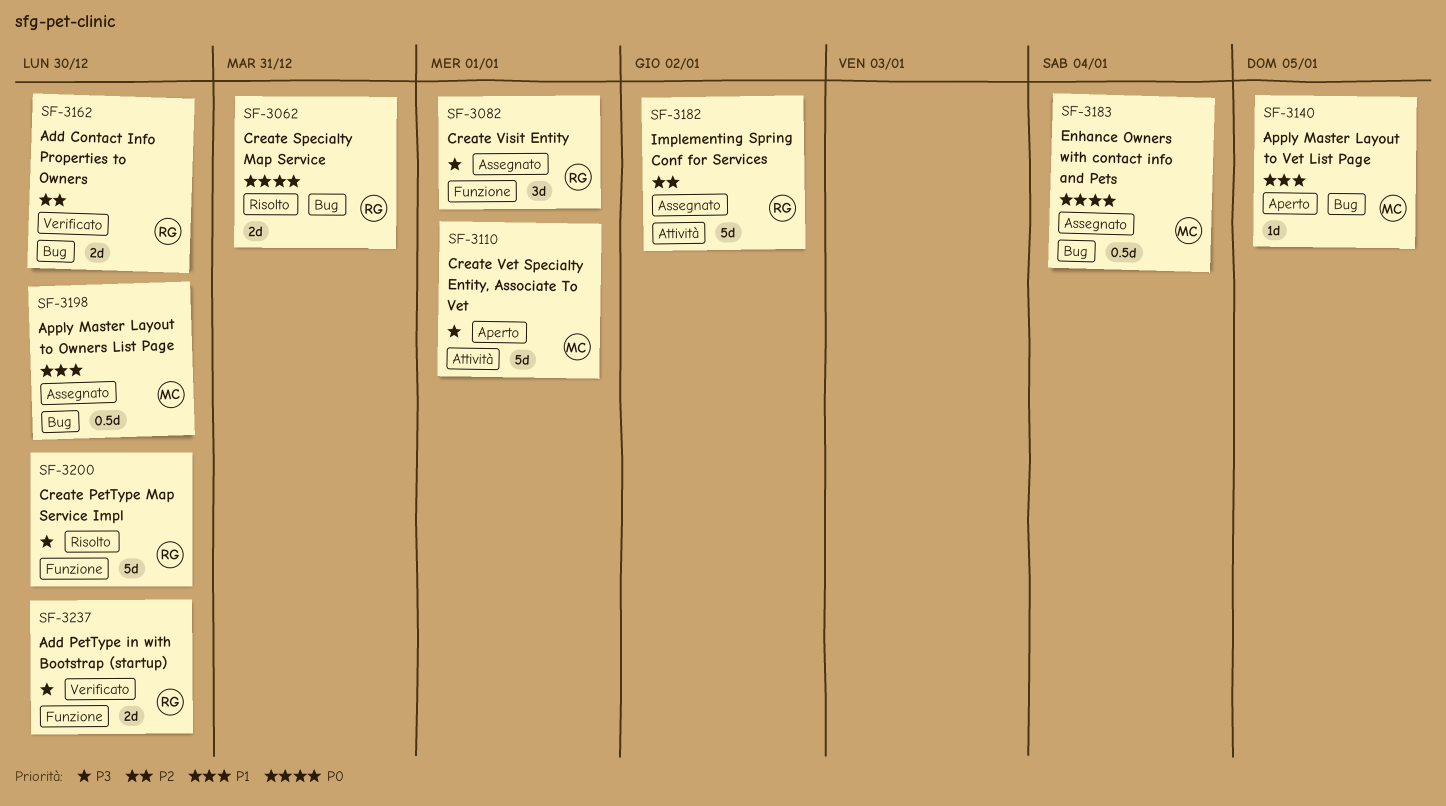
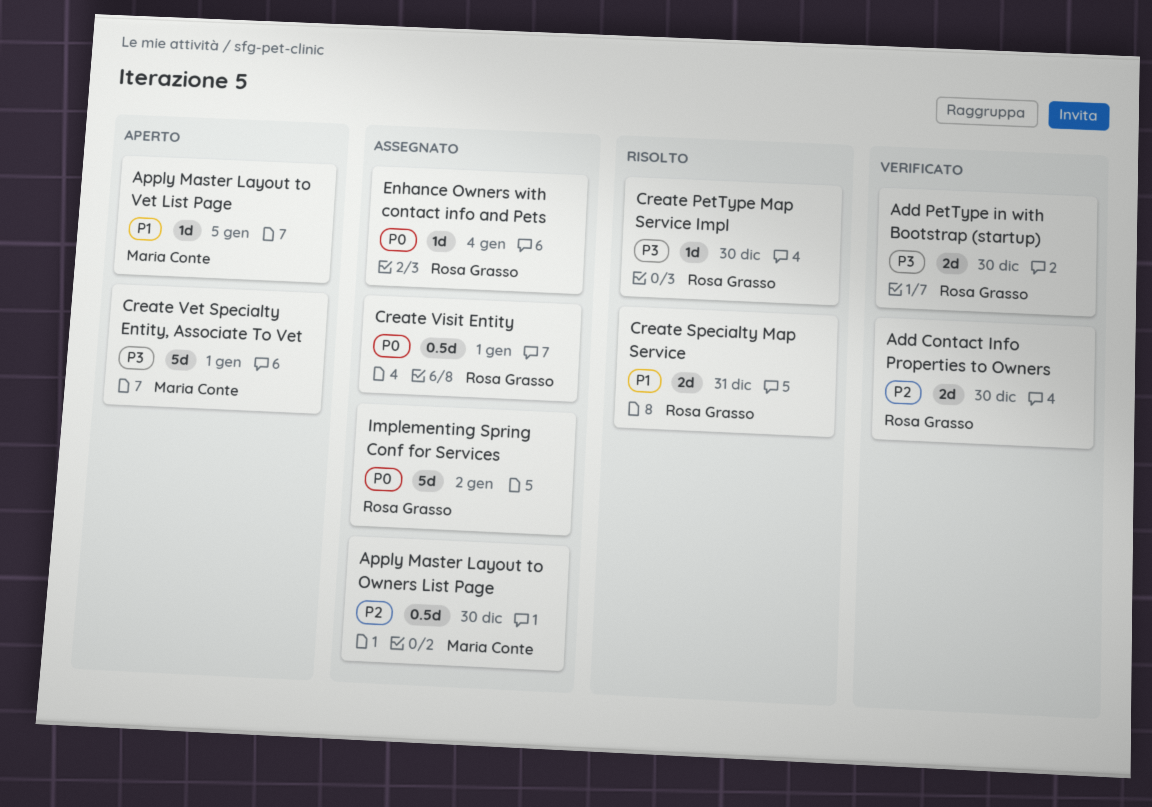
Apply Master Layout to Owners List Page, priority: P1 -> P2
Create PetType Map Service Impl, estimate: 5d -> 1d
Create Specialty Map Service, priority: P0 -> P1
Create Visit Entity, priority: P3 -> P0
Create Visit Entity, estimate: 3d -> 0.5d
Enhance Owners with contact info and Pets, owner: Maria Conte -> Rosa Grasso
Enhance Owners with contact info and Pets, estimate: 0.5d -> 1d
Implementing Spring Conf for Services, priority: P2 -> P0

